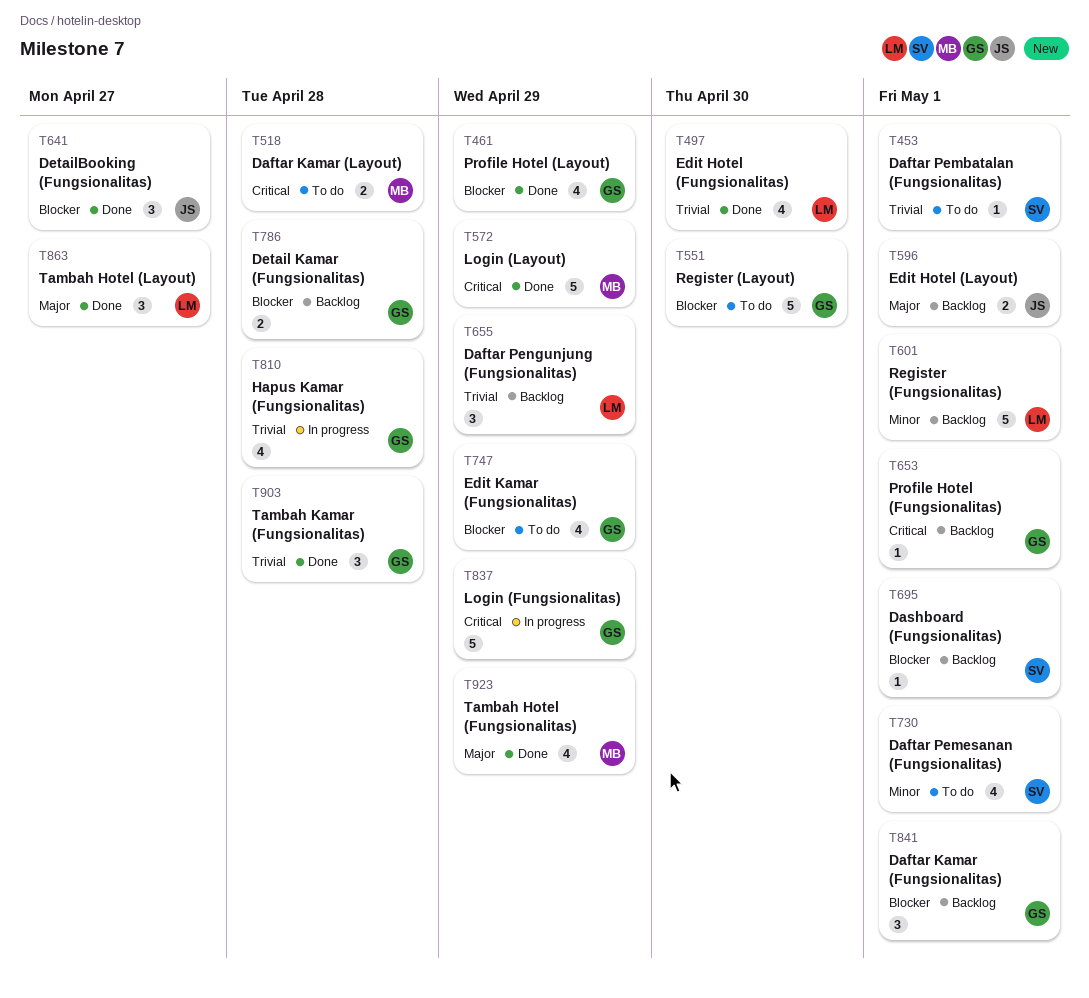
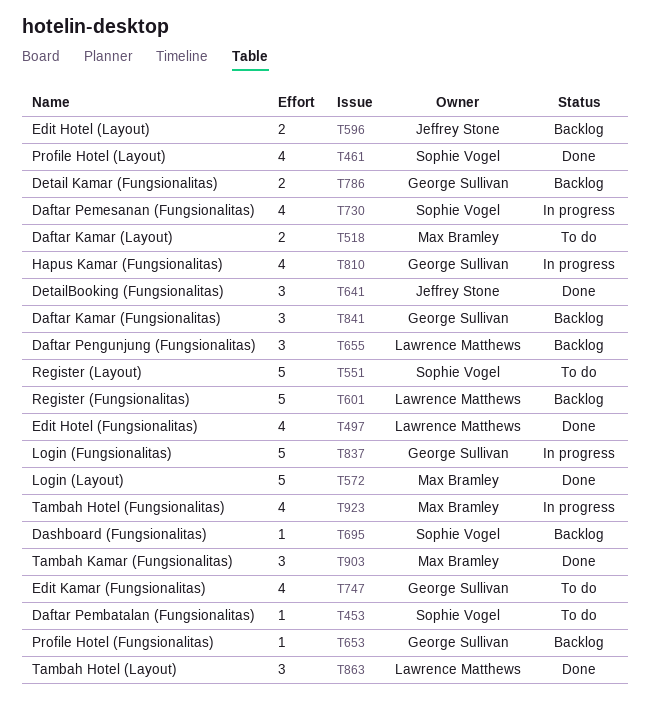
T461, owner: George Sullivan -> Sophie Vogel
T551, owner: George Sullivan -> Sophie Vogel
T730, status: To do -> In progress
T903, owner: George Sullivan -> Max Bramley
T923, status: Done -> In progress

